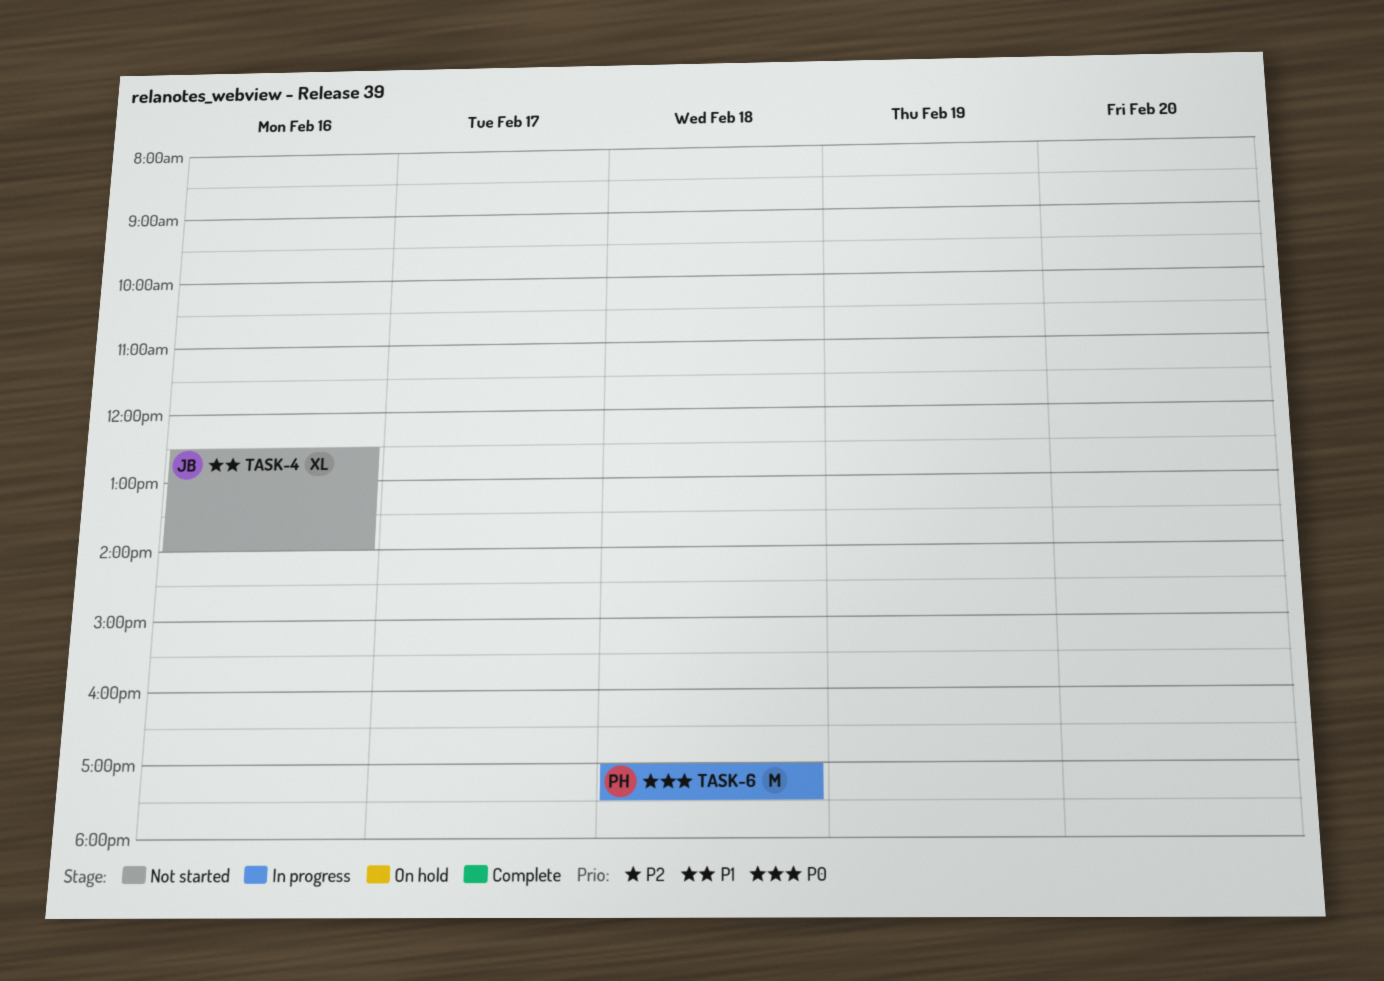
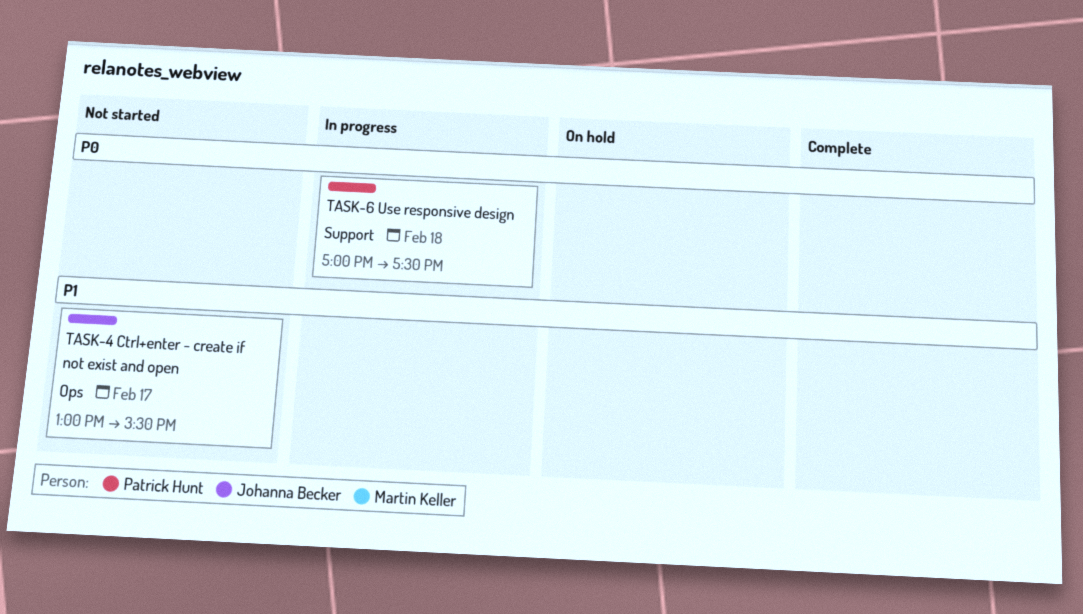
TASK-4, day: Feb 16 -> Feb 17
TASK-4, begins: 12:30 -> 13:00
TASK-4, ends: 14:00 -> 15:30

